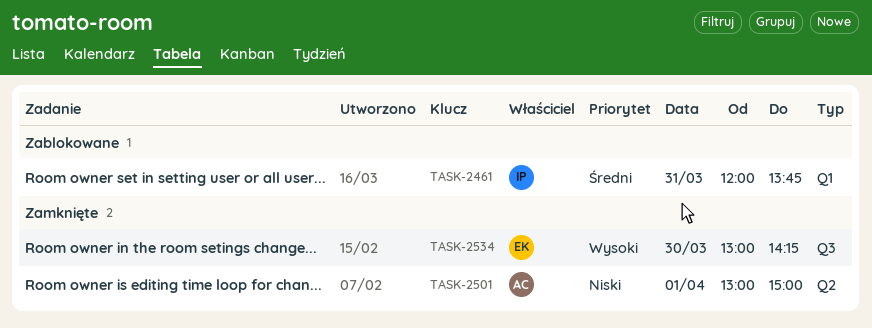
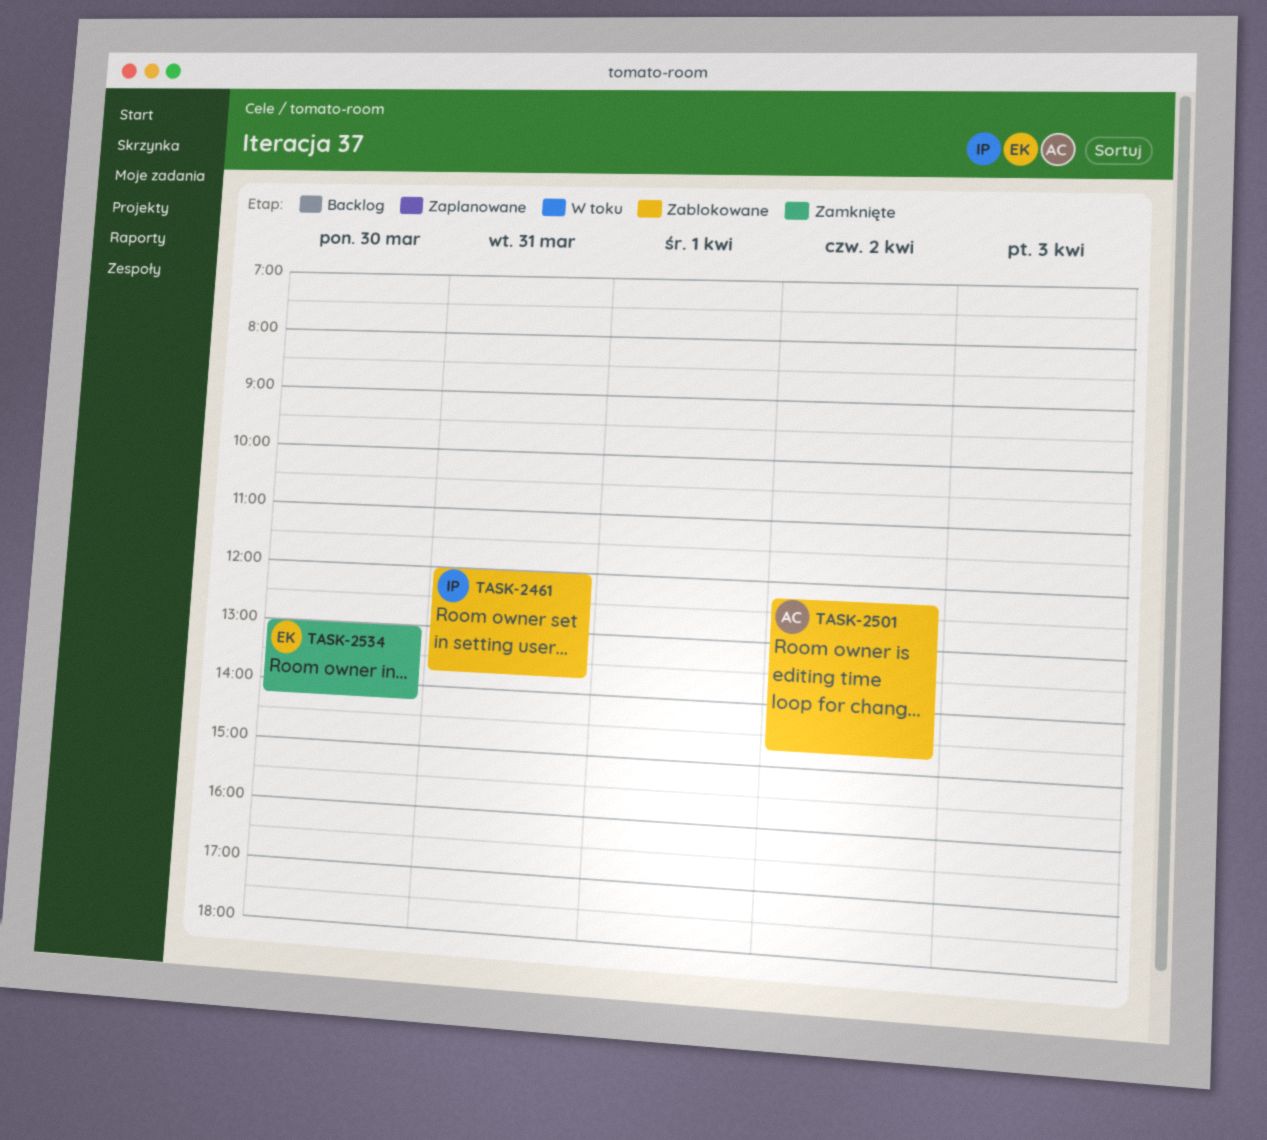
TASK-2501, status: Zamknięte -> Zablokowane
TASK-2501, day: Apr 1 -> Apr 2
TASK-2501, begins: 13:00 -> 12:15
TASK-2501, ends: 15:00 -> 14:45

